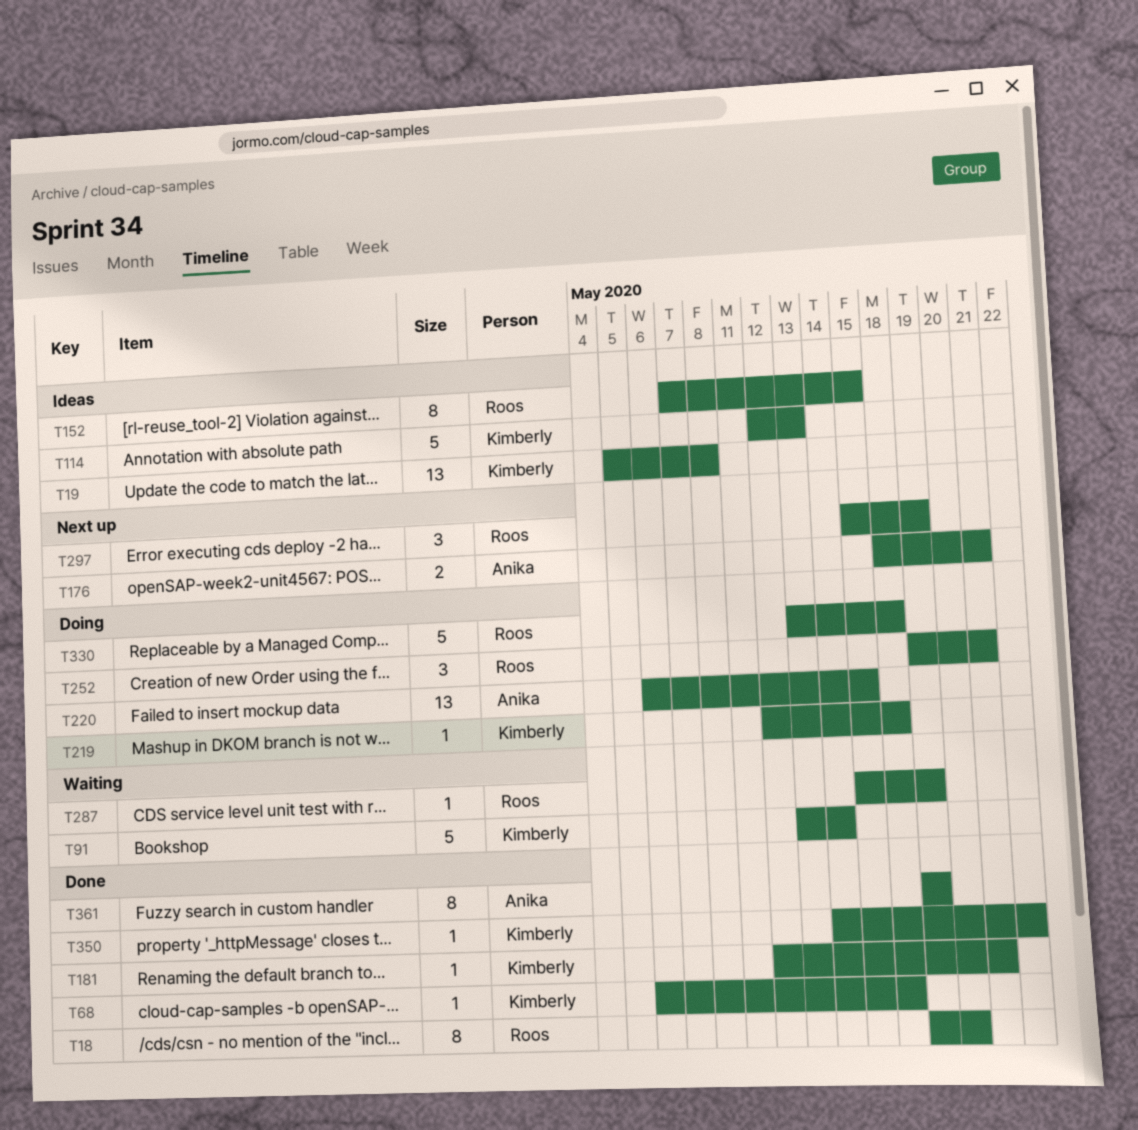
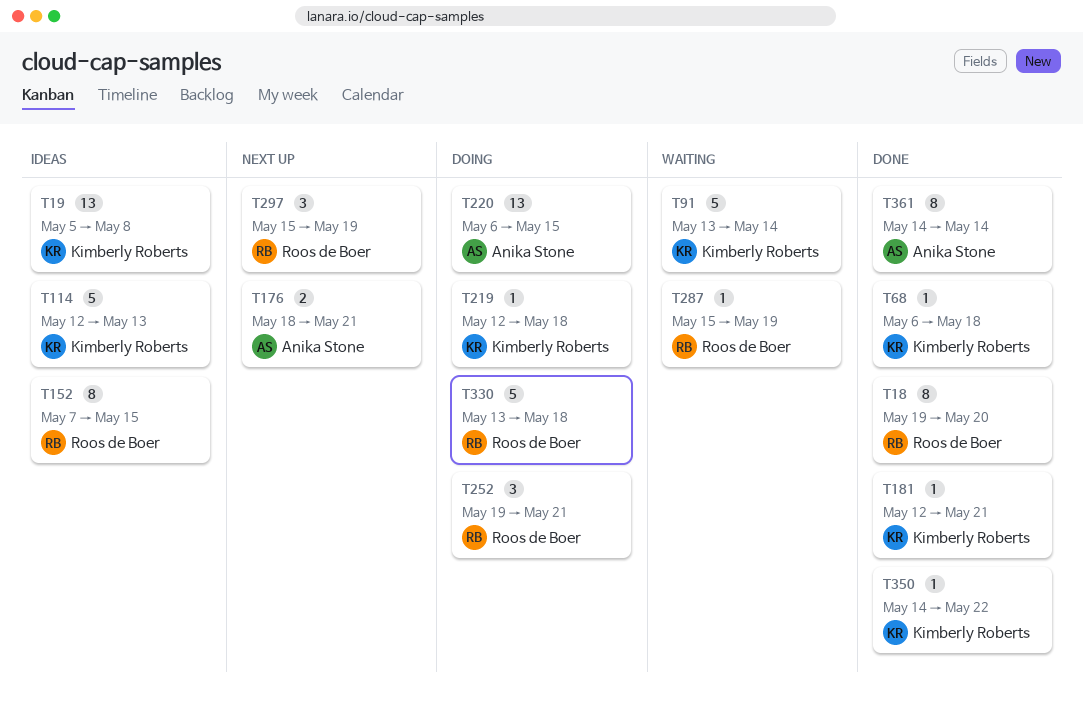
T361, start: May 19 -> May 14
T361, due: May 19 -> May 14

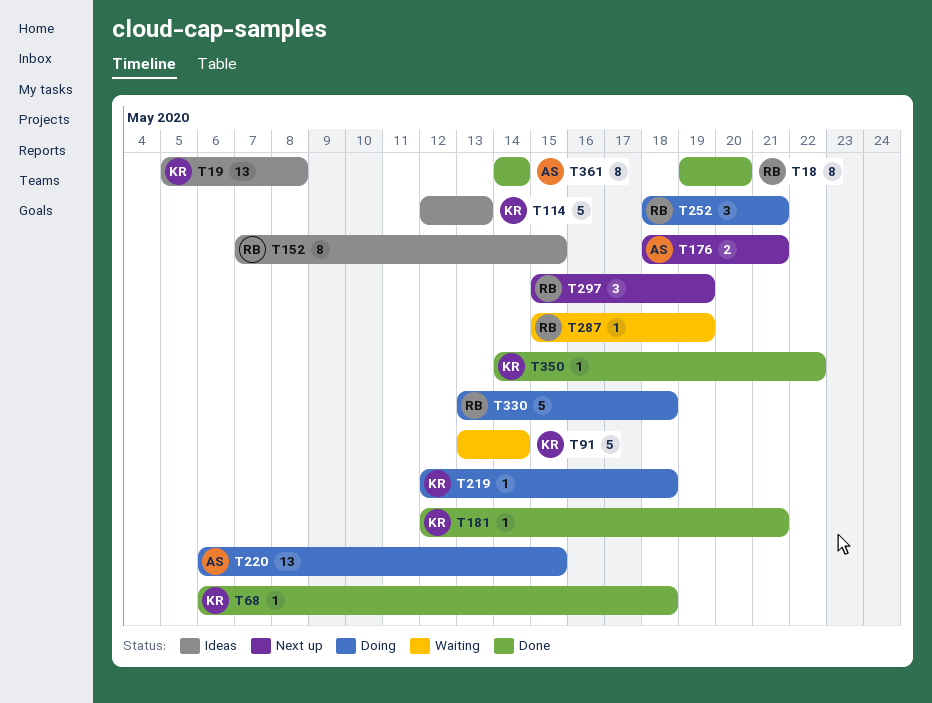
T252, start: May 19 -> May 18

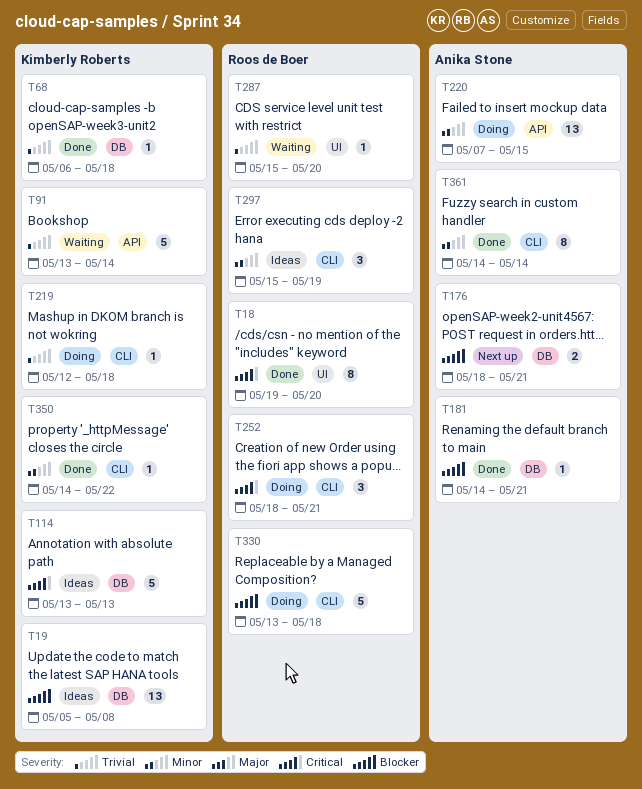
T114, start: May 12 -> May 13
T152: present -> none
T181, owner: Kimberly Roberts -> Anika Stone
T181, start: May 12 -> May 14
T220, start: May 6 -> May 7
T287, due: May 19 -> May 20
T297, status: Next up -> Ideas

